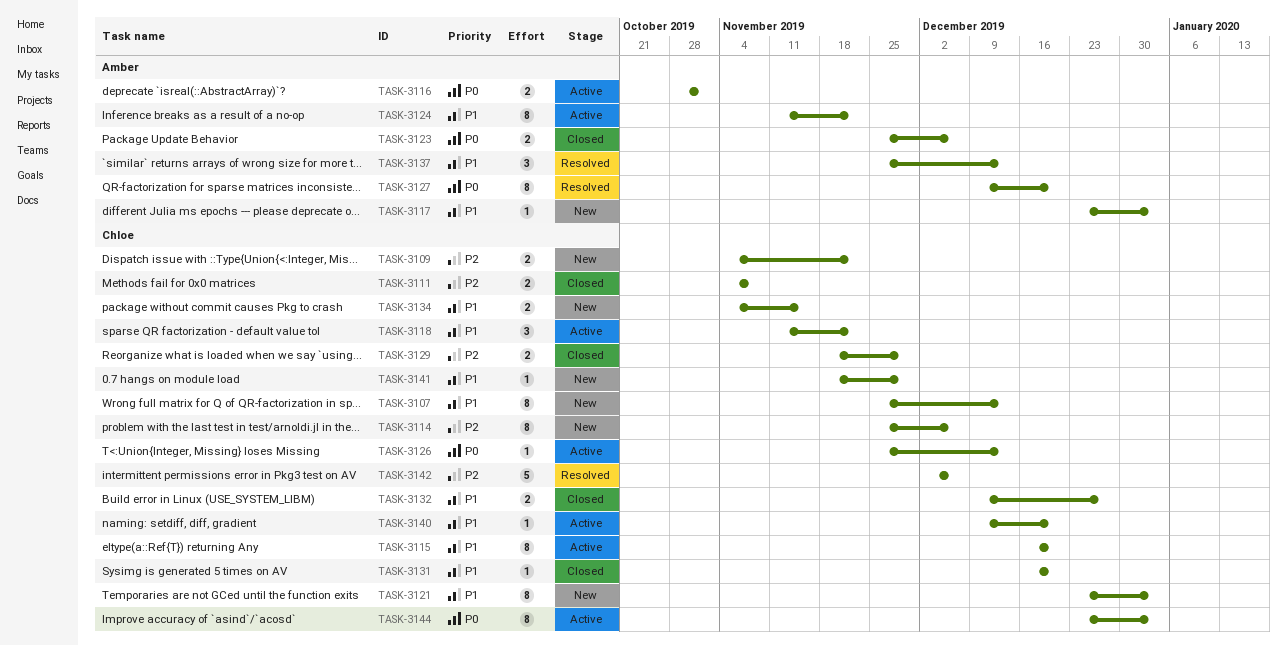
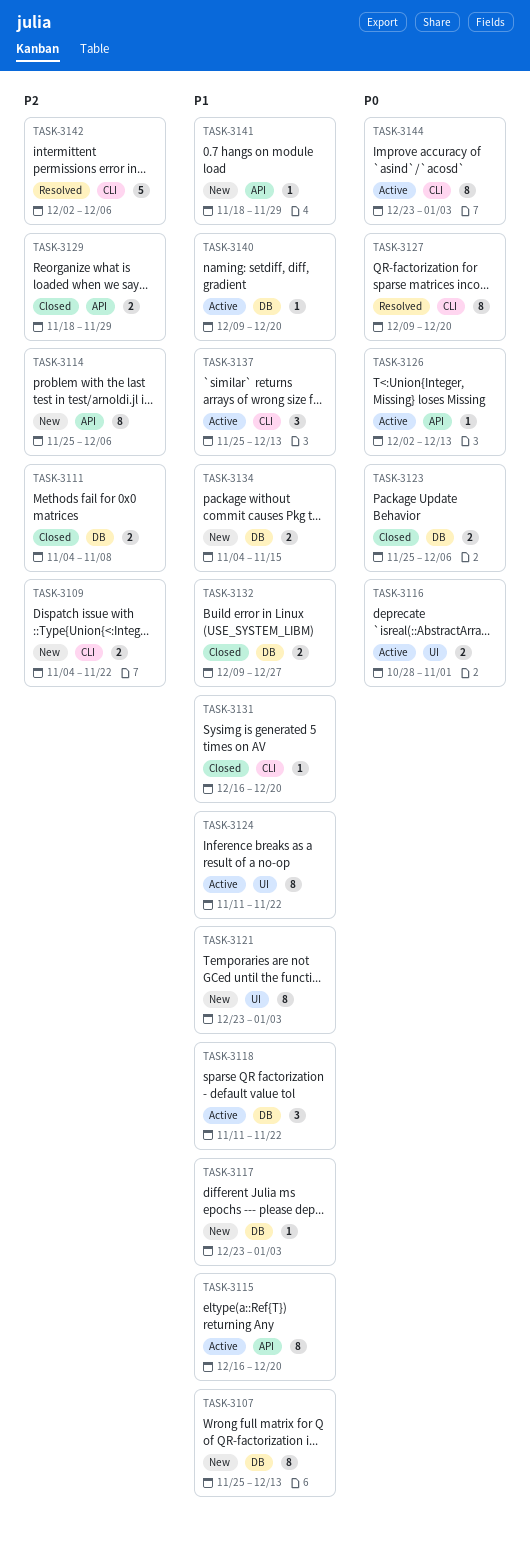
TASK-3126, start: Nov 25 -> Dec 2
TASK-3137, status: Resolved -> Active

